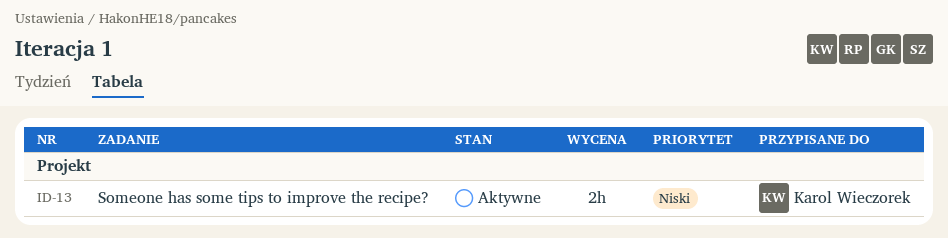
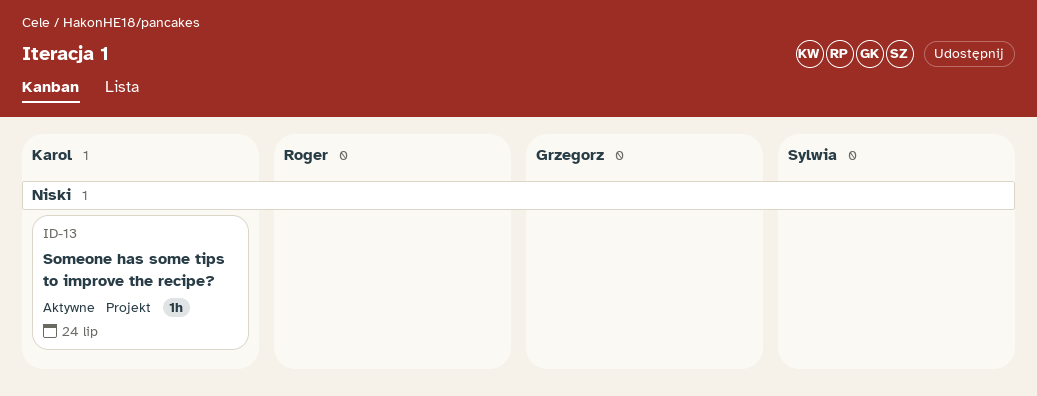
ID-13, estimate: 2h -> 1h

